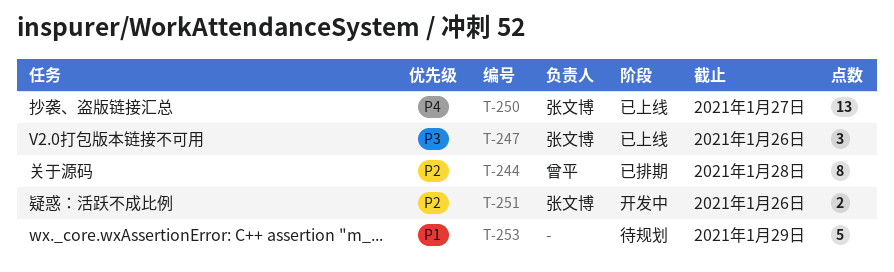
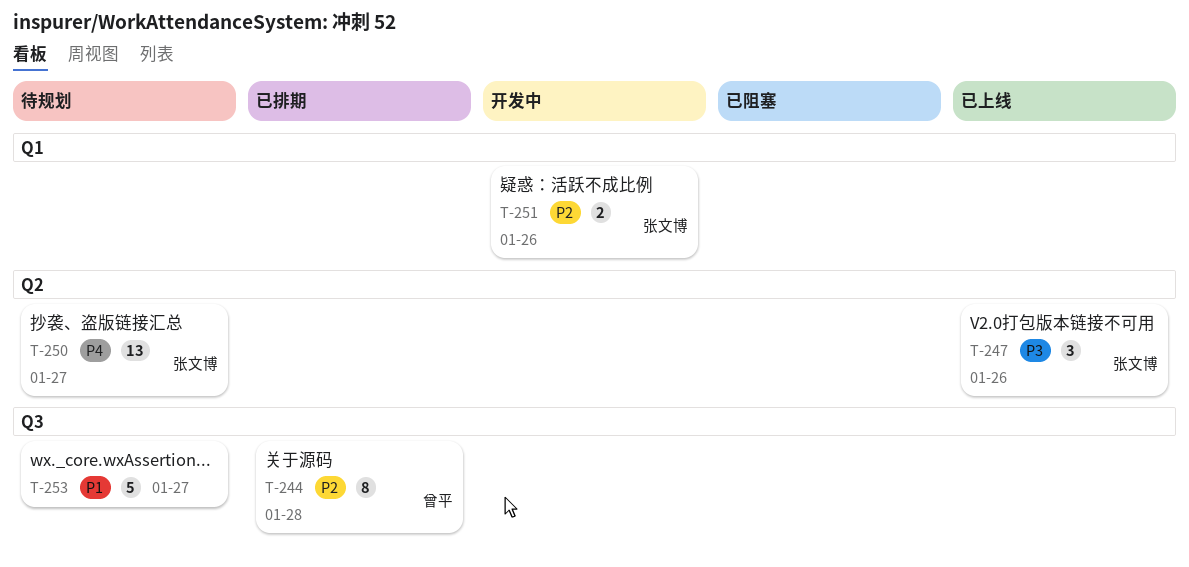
T-250, status: 已上线 -> 待规划
T-253, due: Jan 29 -> Jan 27

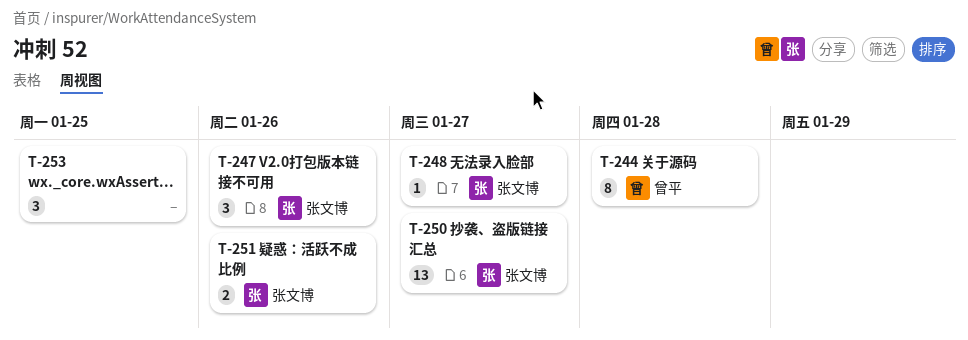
T-248: none -> present
T-253, estimate: 5 -> 3
T-253, due: Jan 27 -> Jan 25

